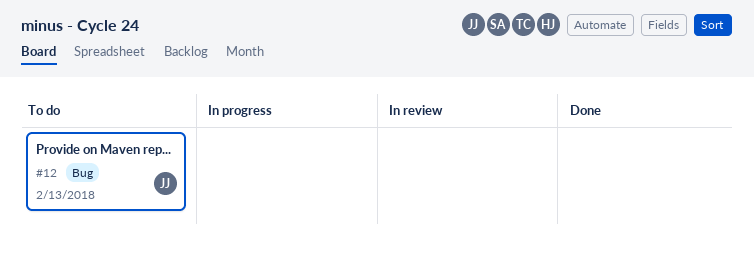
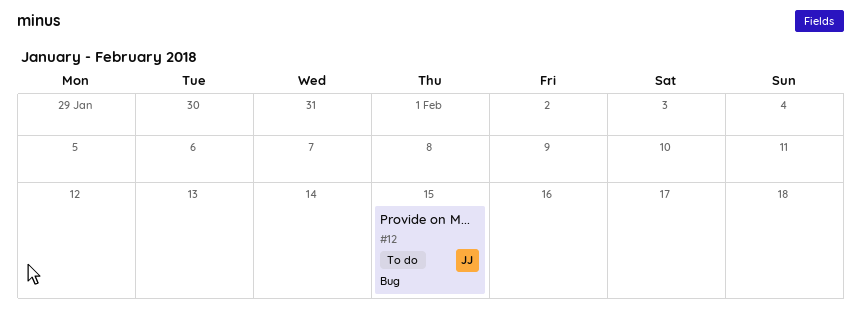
#12, due: Feb 13 -> Feb 15

